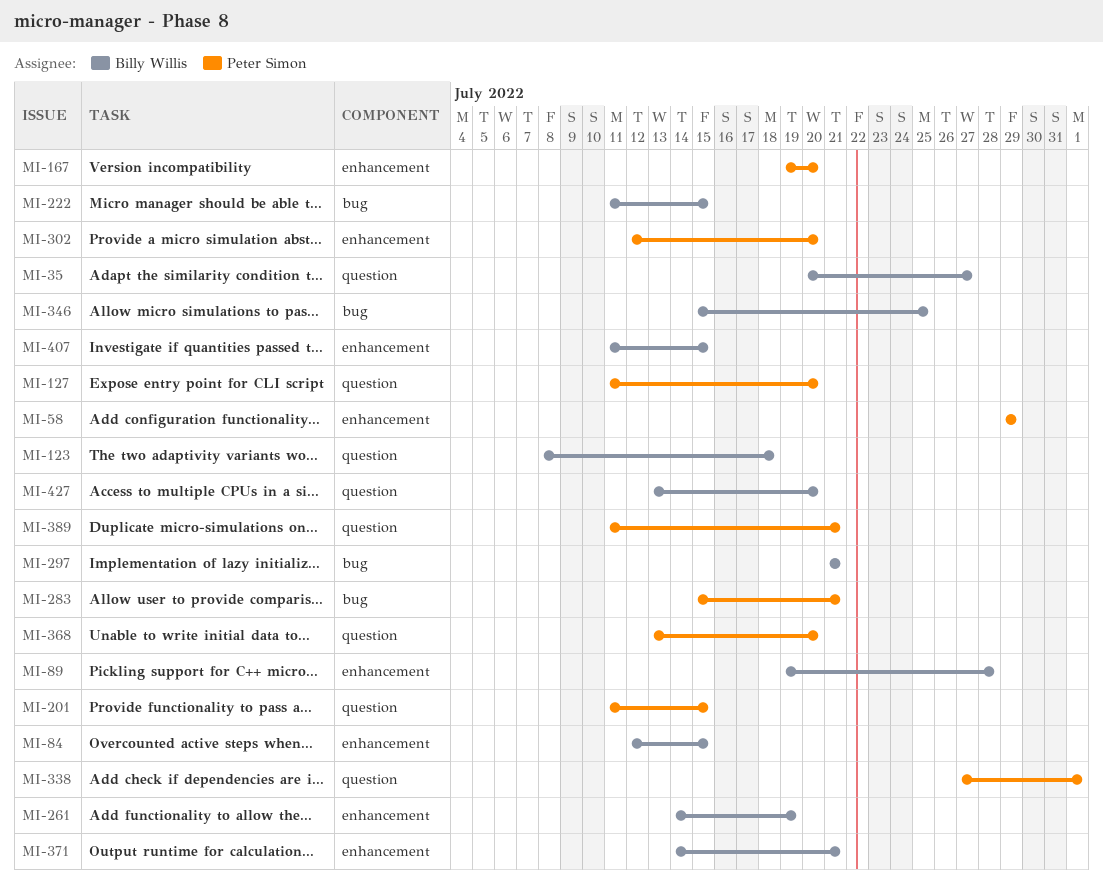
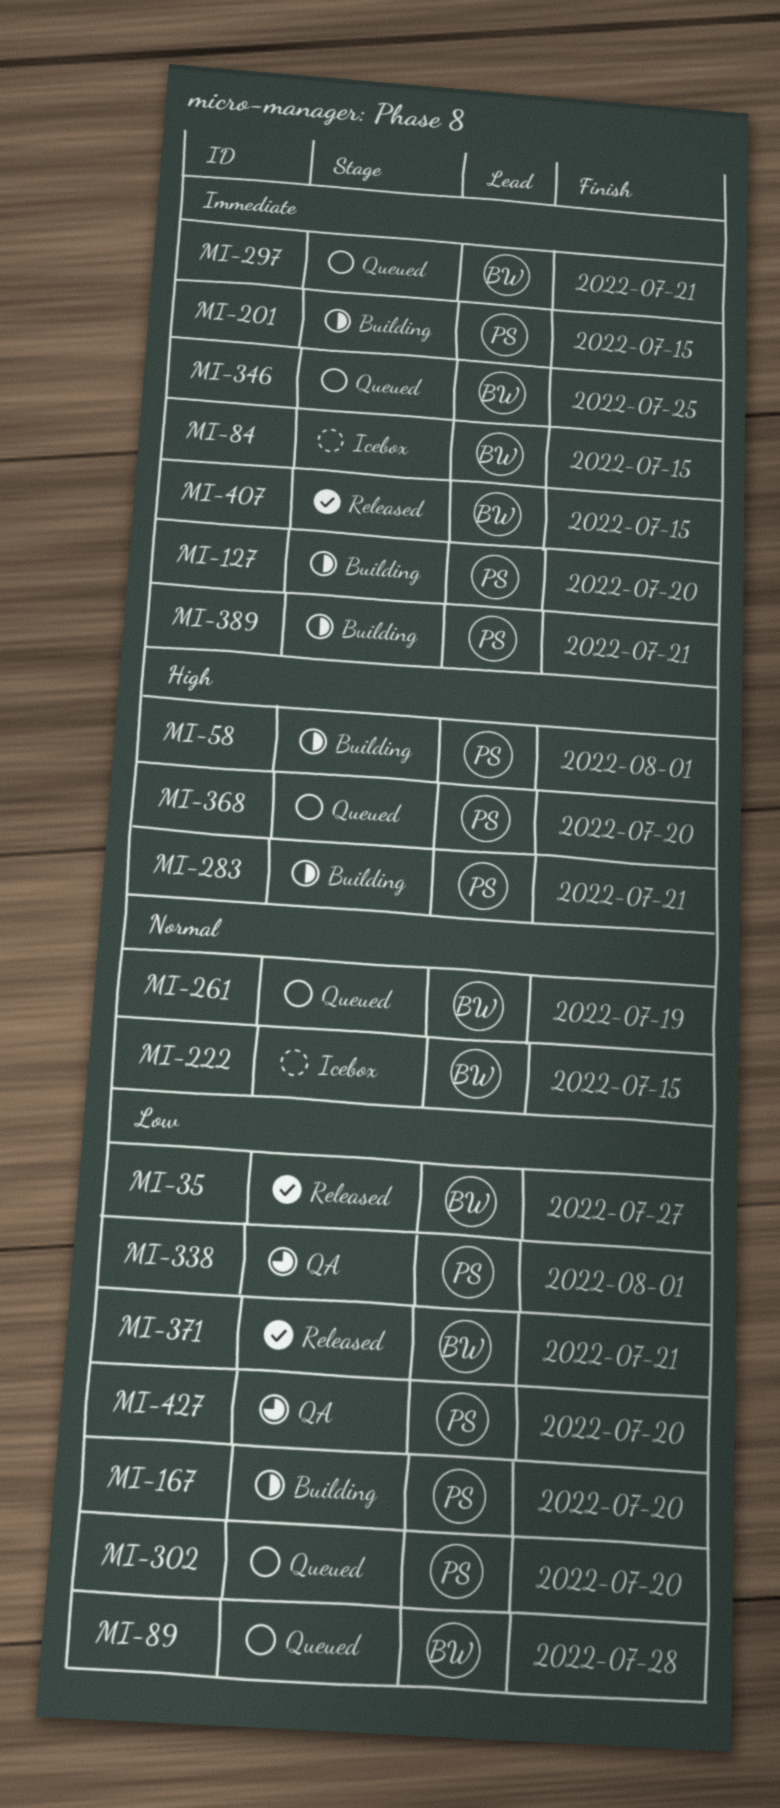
MI-58, due: Jul 29 -> Aug 1
MI-123: present -> none
MI-427, owner: Billy Willis -> Peter Simon

